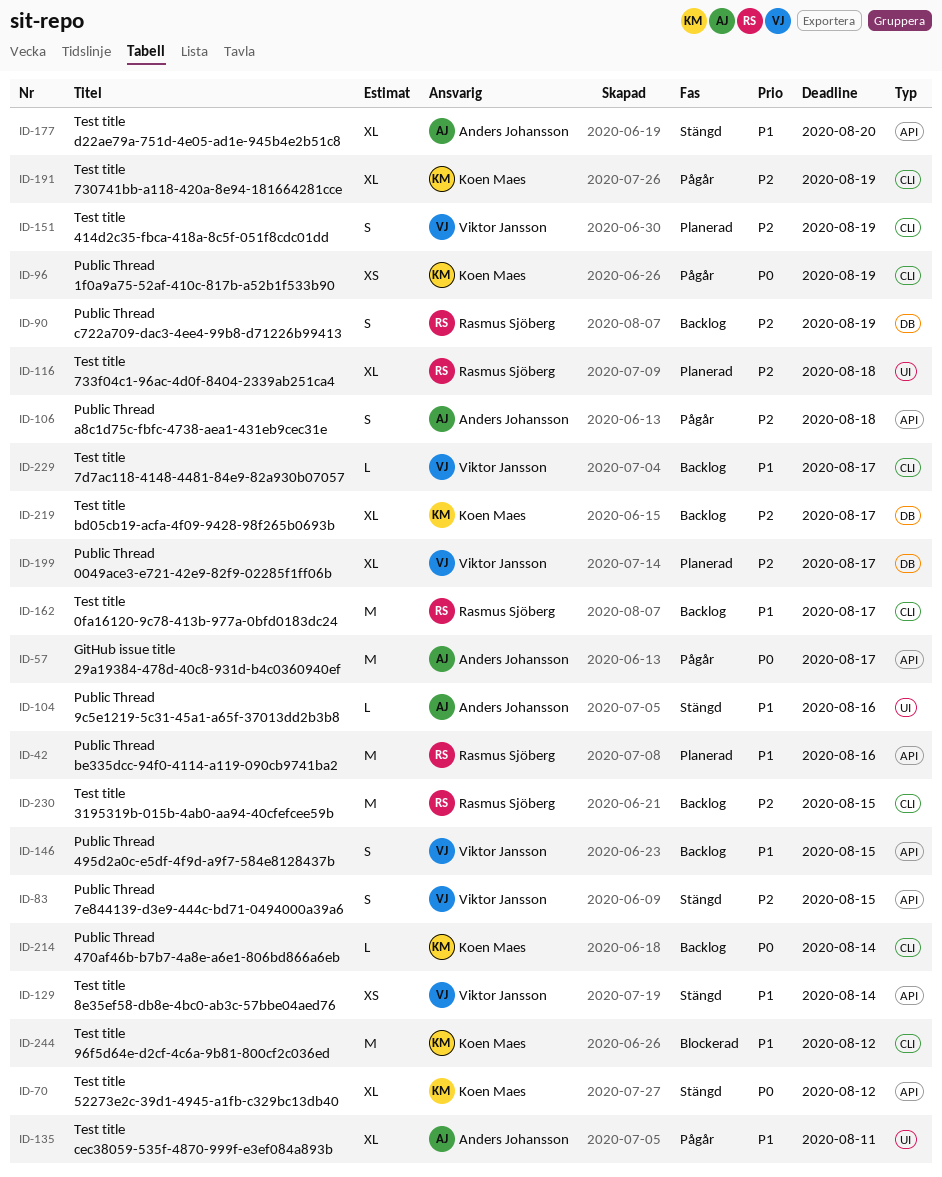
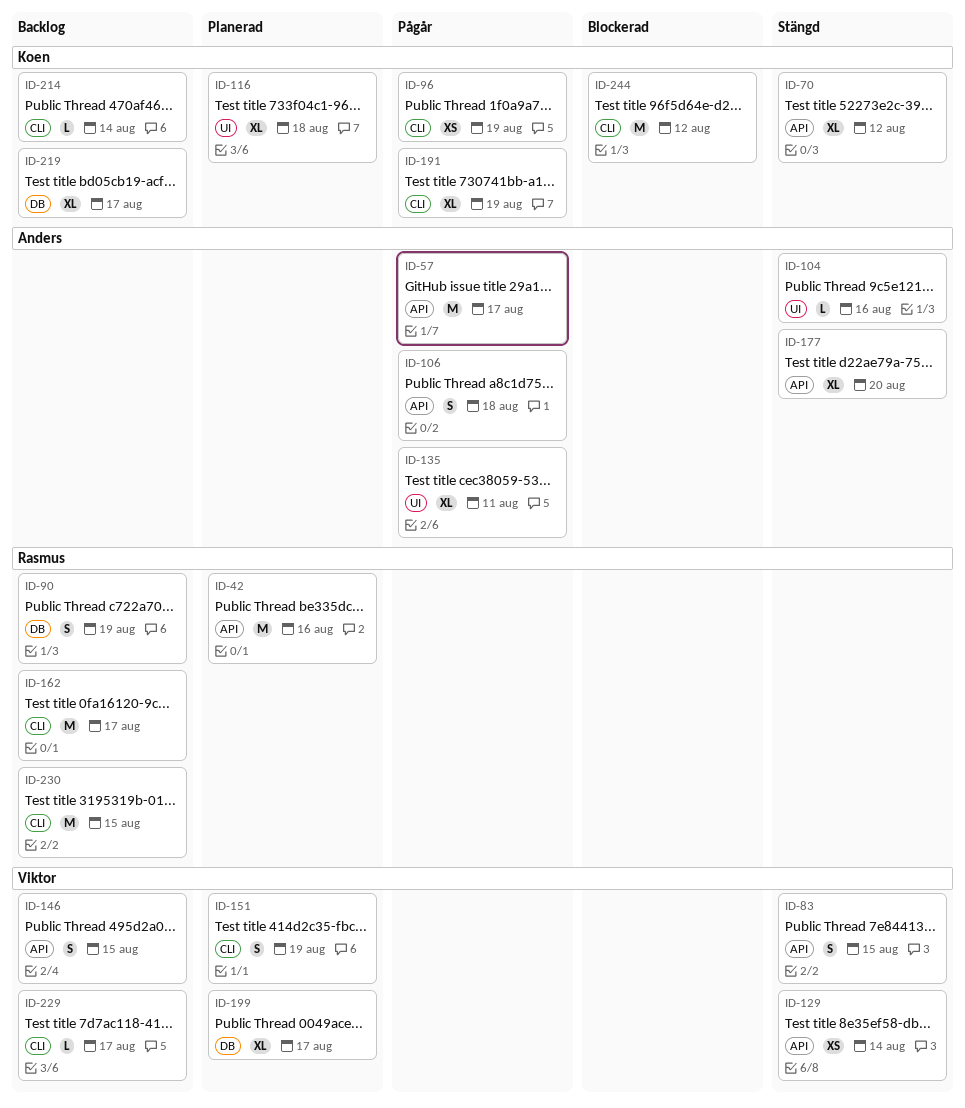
ID-116, owner: Rasmus Sjöberg -> Koen Maes

